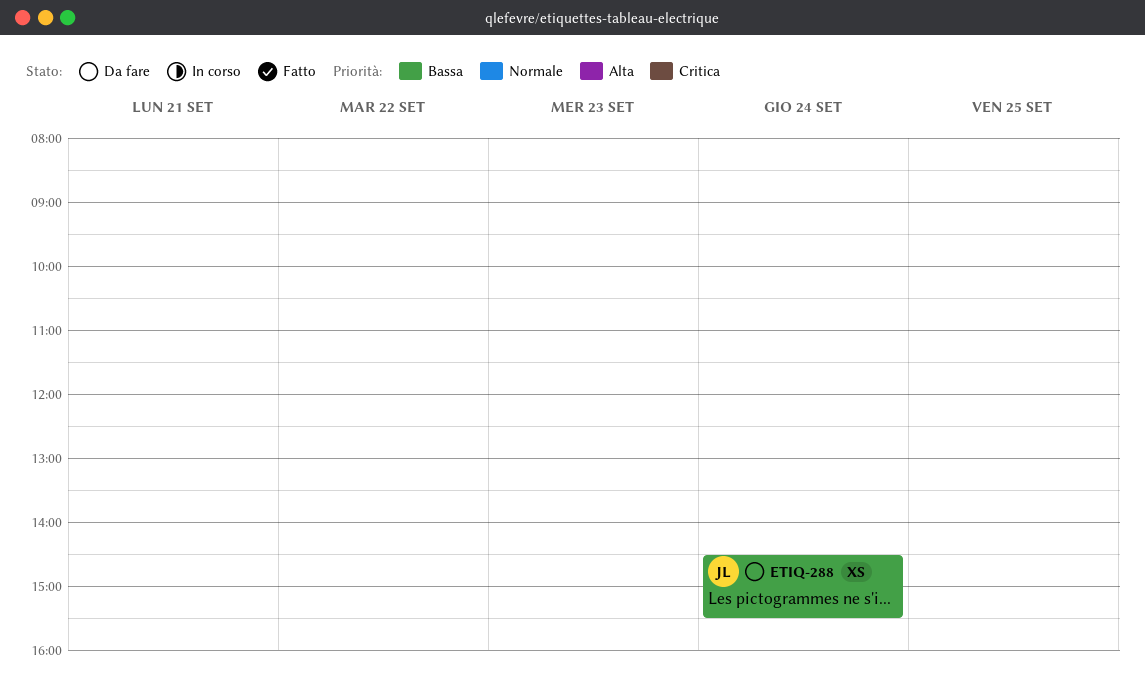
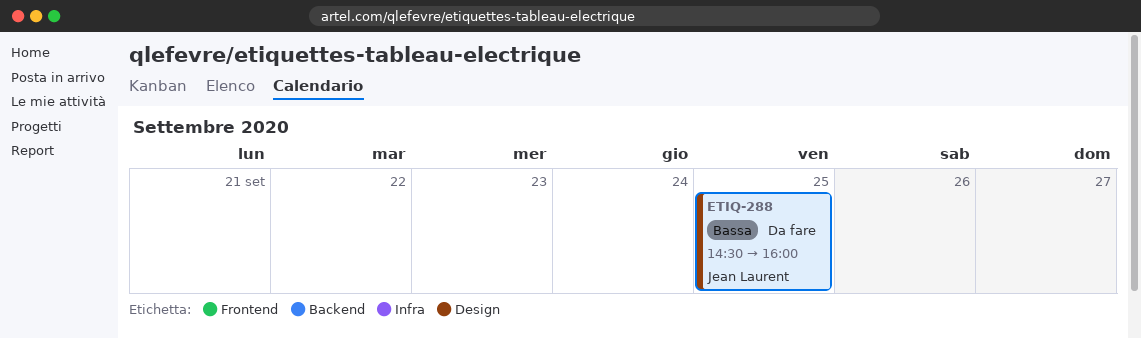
ETIQ-288, day: Sep 24 -> Sep 25
ETIQ-288, ends: 15:30 -> 16:00

